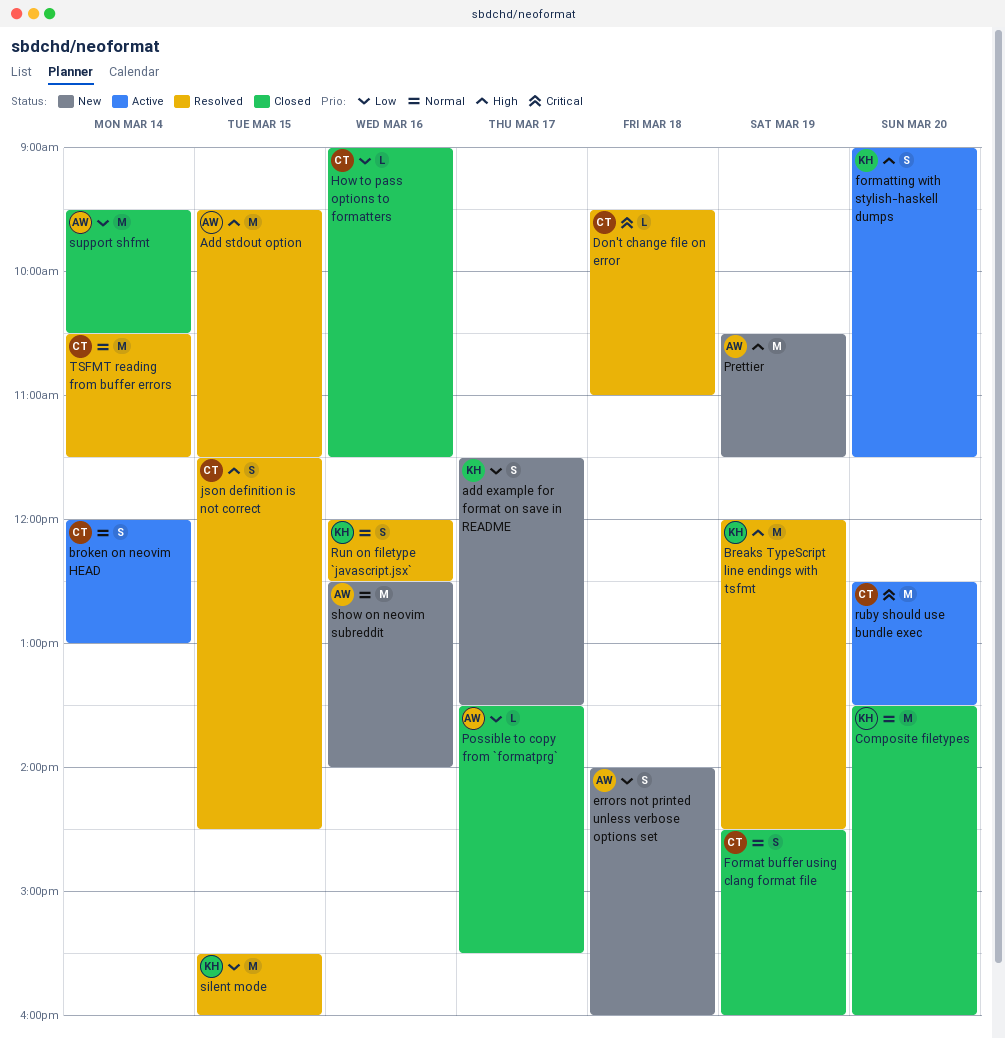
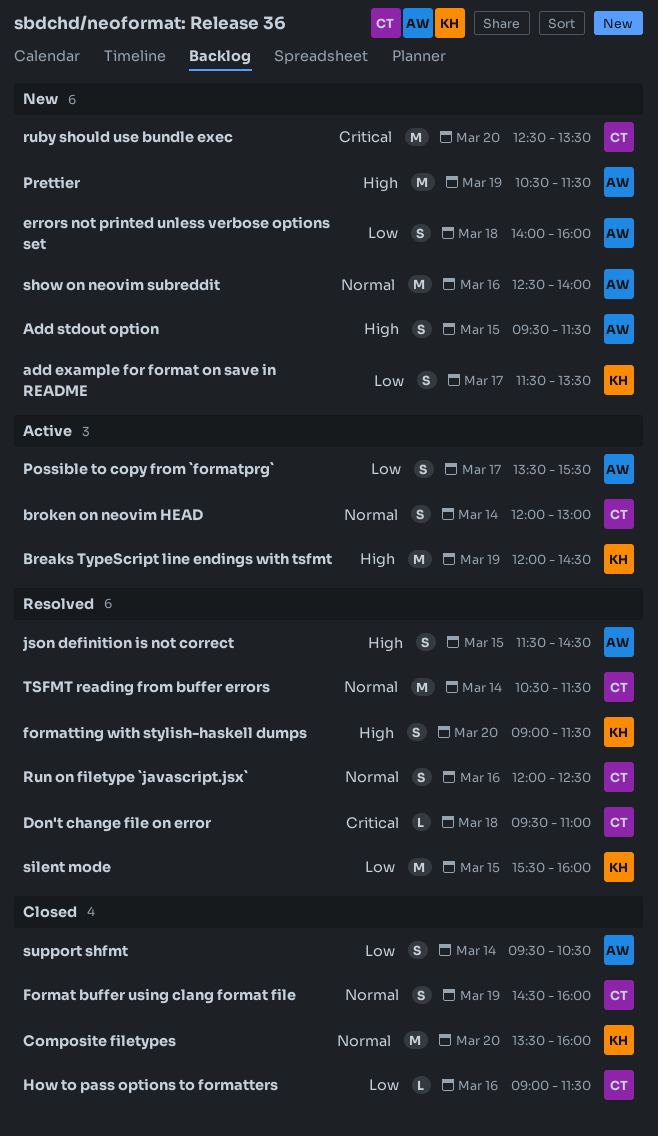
Add stdout option, status: Resolved -> New
Add stdout option, estimate: M -> S
Breaks TypeScript line endings with tsfmt, status: Resolved -> Active
formatting with stylish-haskell dumps, status: Active -> Resolved
json definition is not correct, owner: CT -> AW
Possible to copy from `formatprg`, status: Closed -> Active
Possible to copy from `formatprg`, estimate: L -> S
ruby should use bundle exec, status: Active -> New
Run on filetype `javascript.jsx`, owner: KH -> CT
support shfmt, estimate: M -> S

